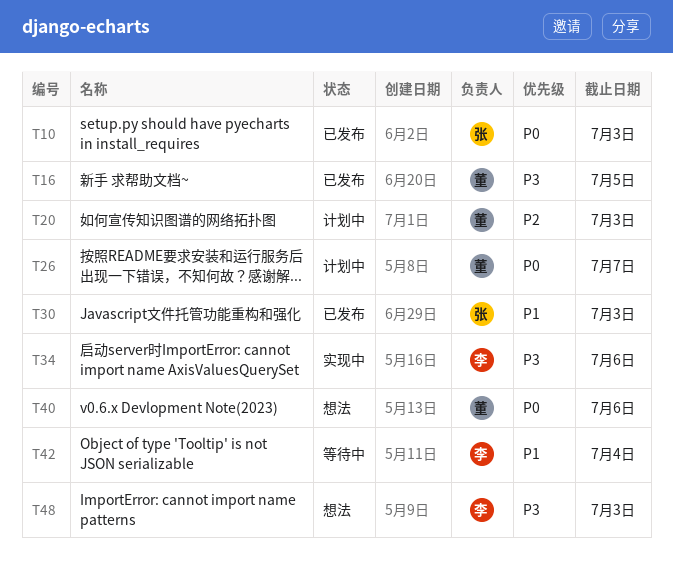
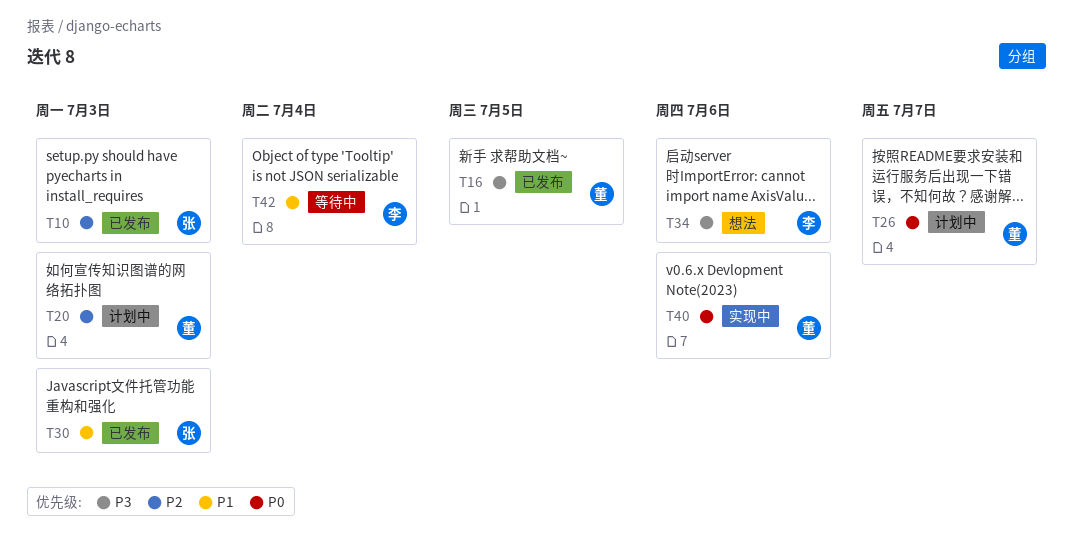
T10, priority: P0 -> P2
T34, status: 实现中 -> 想法
T40, status: 想法 -> 实现中
T48: present -> none

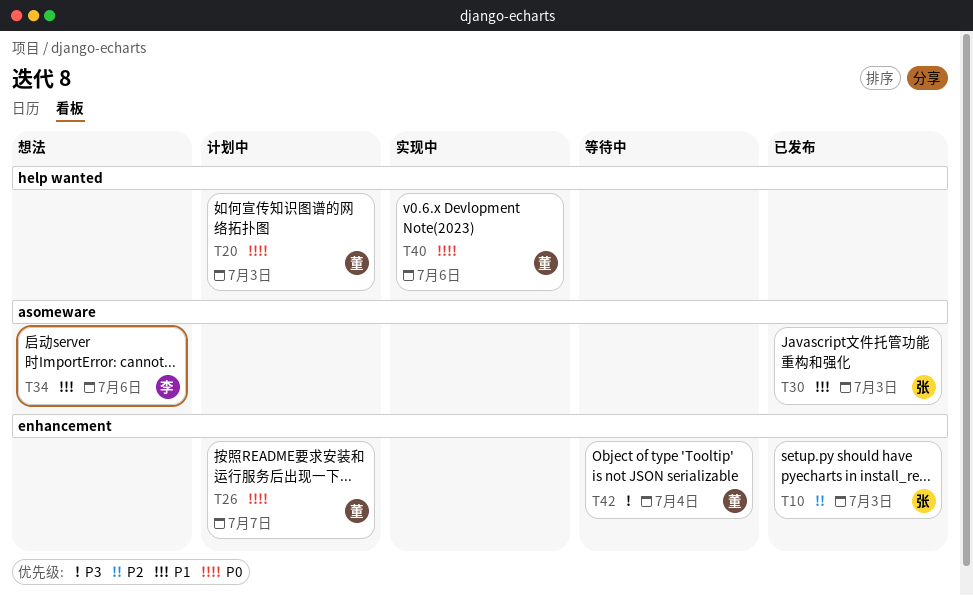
T16: present -> none
T20, priority: P2 -> P0
T34, priority: P3 -> P1
T42, owner: 李 -> 董
T42, priority: P1 -> P3

